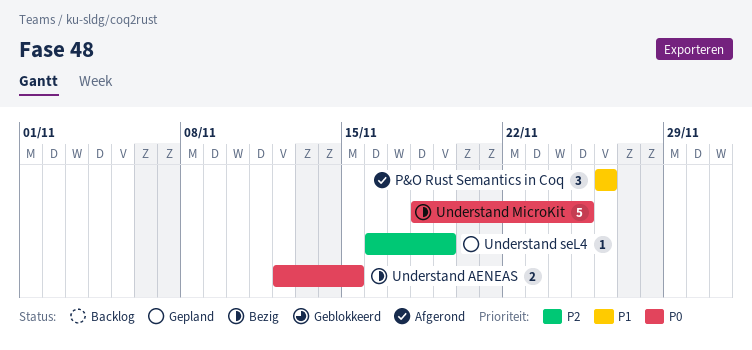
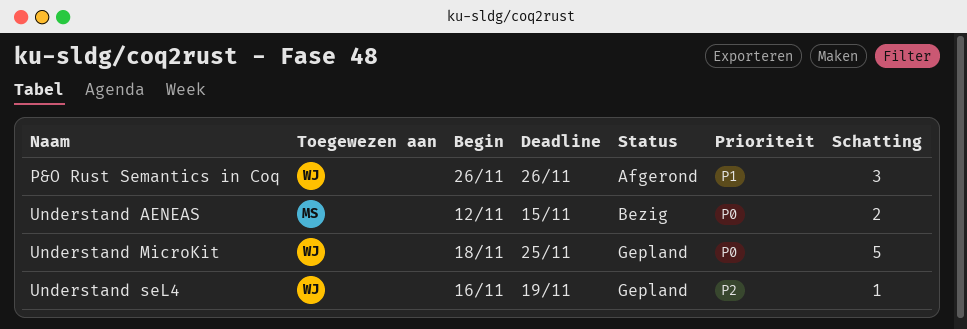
Understand MicroKit, status: Bezig -> Gepland

